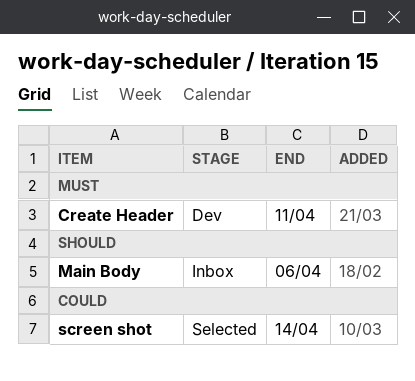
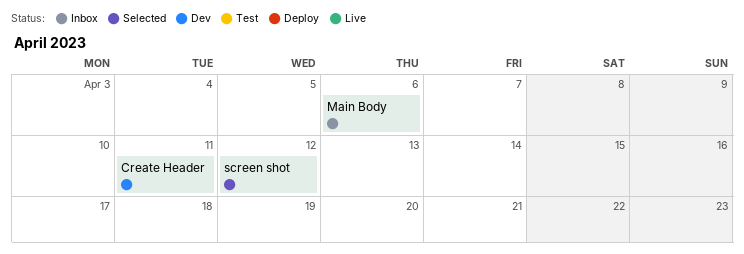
screen shot, due: Apr 14 -> Apr 12

